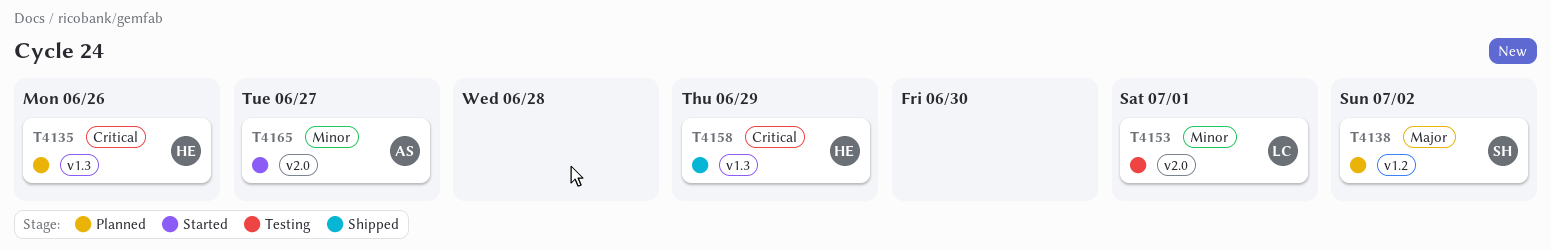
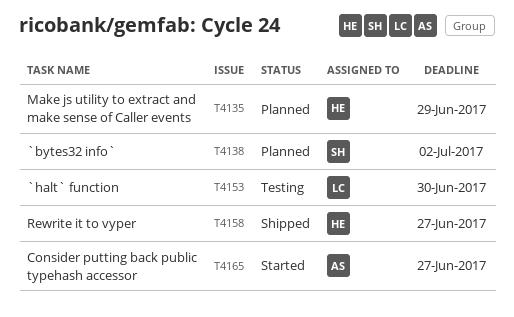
T4135, due: Jun 26 -> Jun 29
T4153, due: Jul 1 -> Jun 30
T4158, due: Jun 29 -> Jun 27

